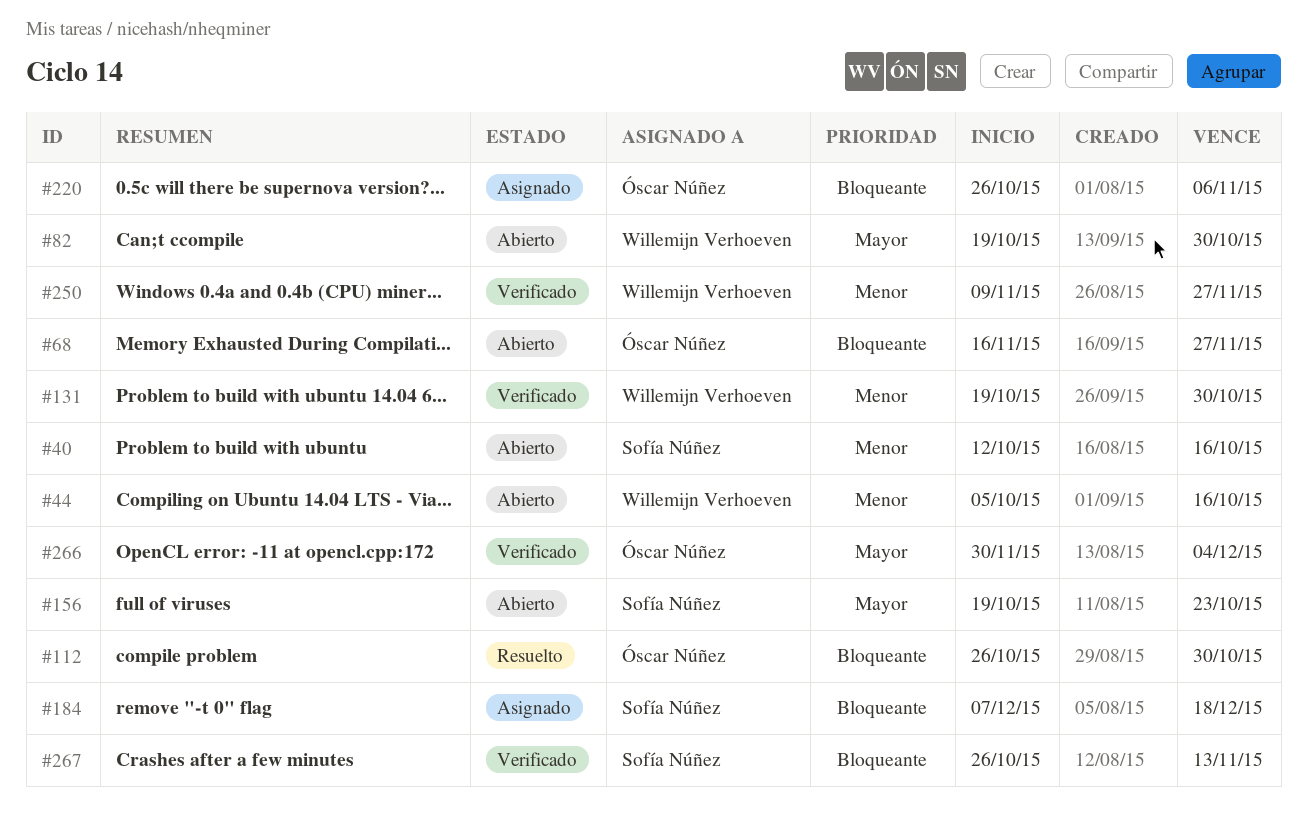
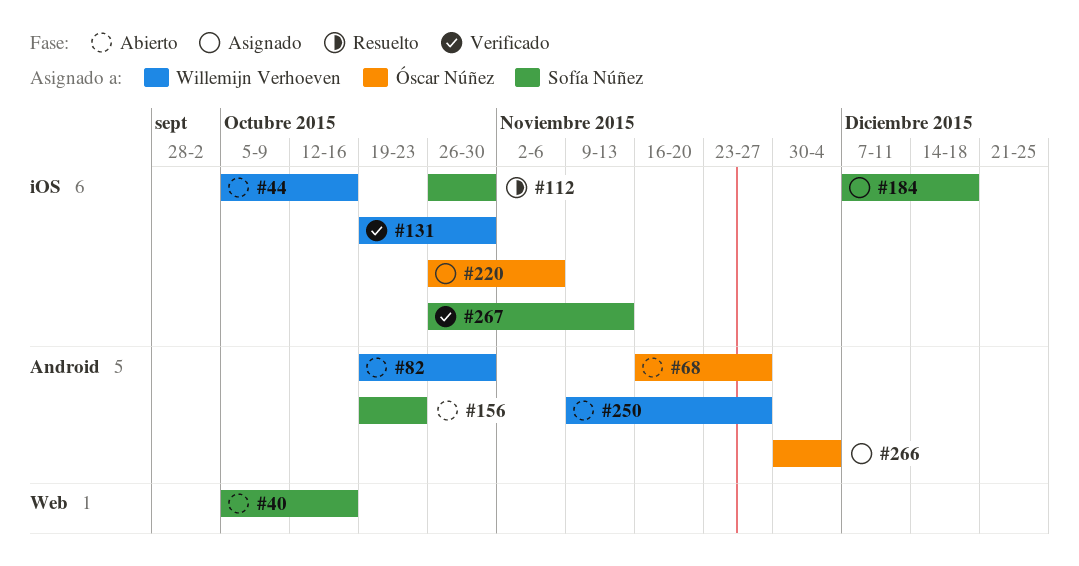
#40, start: Oct 12 -> Oct 5
#112, owner: Óscar Núñez -> Sofía Núñez
#250, status: Verificado -> Abierto
#266, status: Verificado -> Asignado

